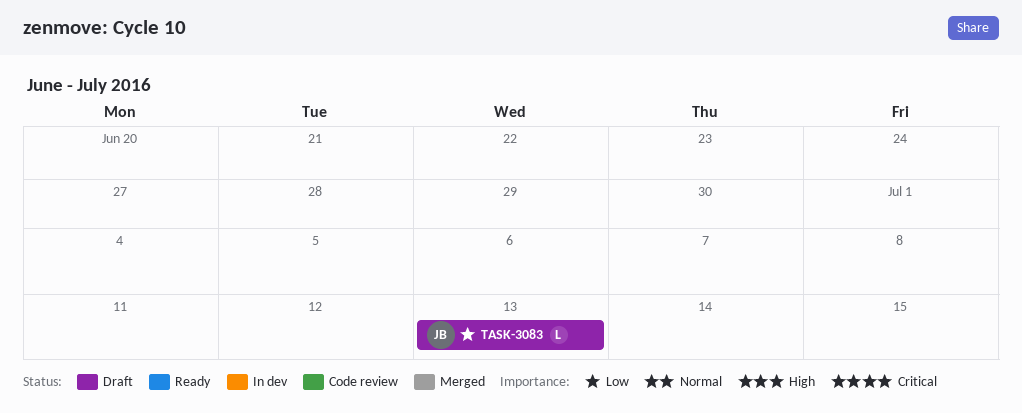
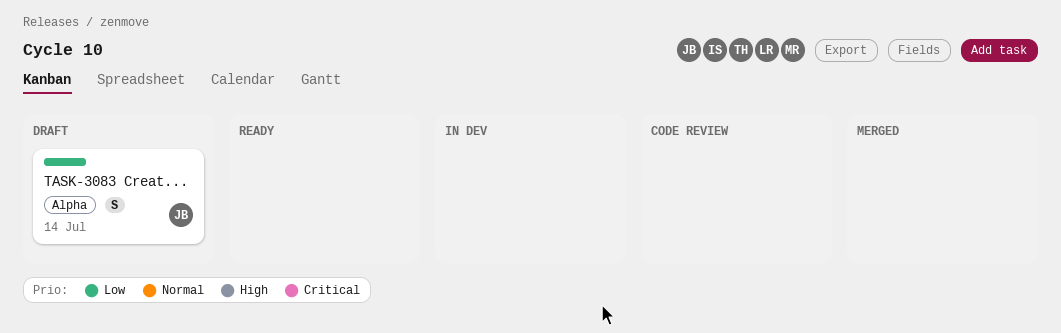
TASK-3083, estimate: L -> S
TASK-3083, due: Jul 13 -> Jul 14

